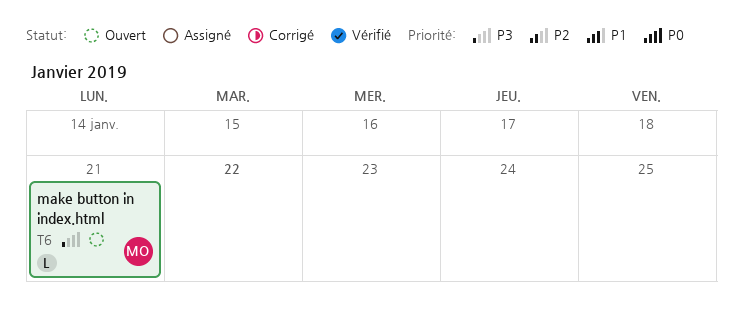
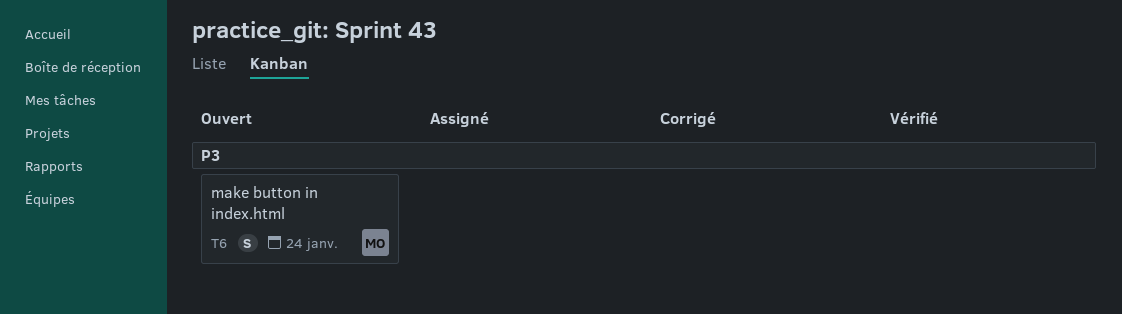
T6, estimate: L -> S
T6, due: Jan 21 -> Jan 24

